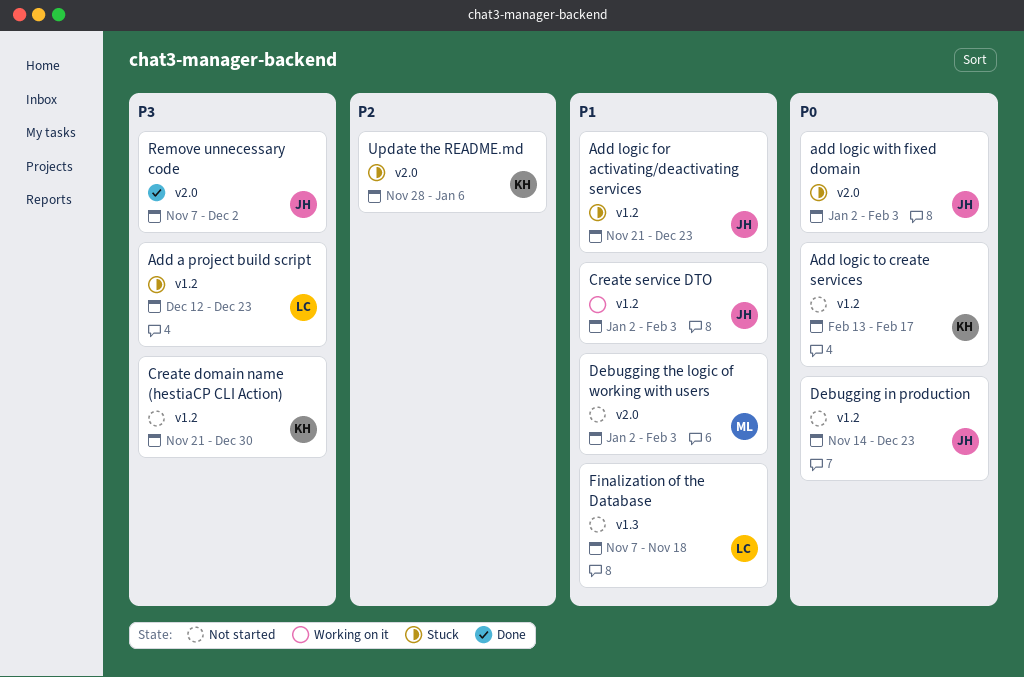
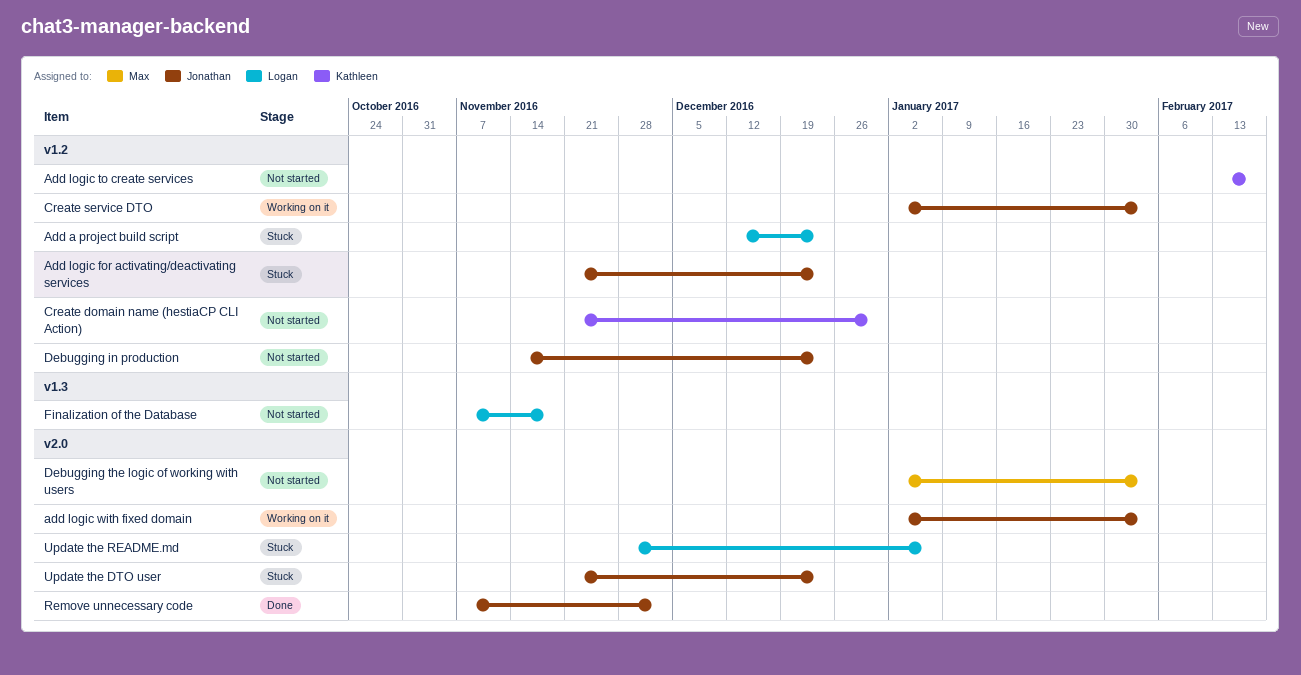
add logic with fixed domain, status: Stuck -> Working on it
Update the DTO user: none -> present
Update the README.md, owner: Kathleen -> Logan

